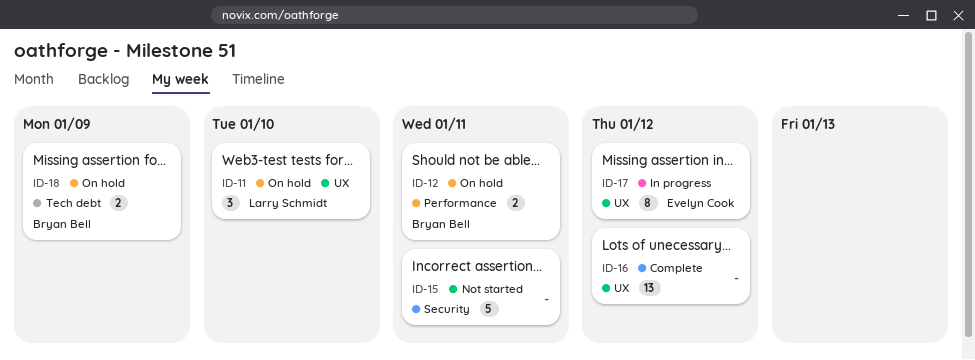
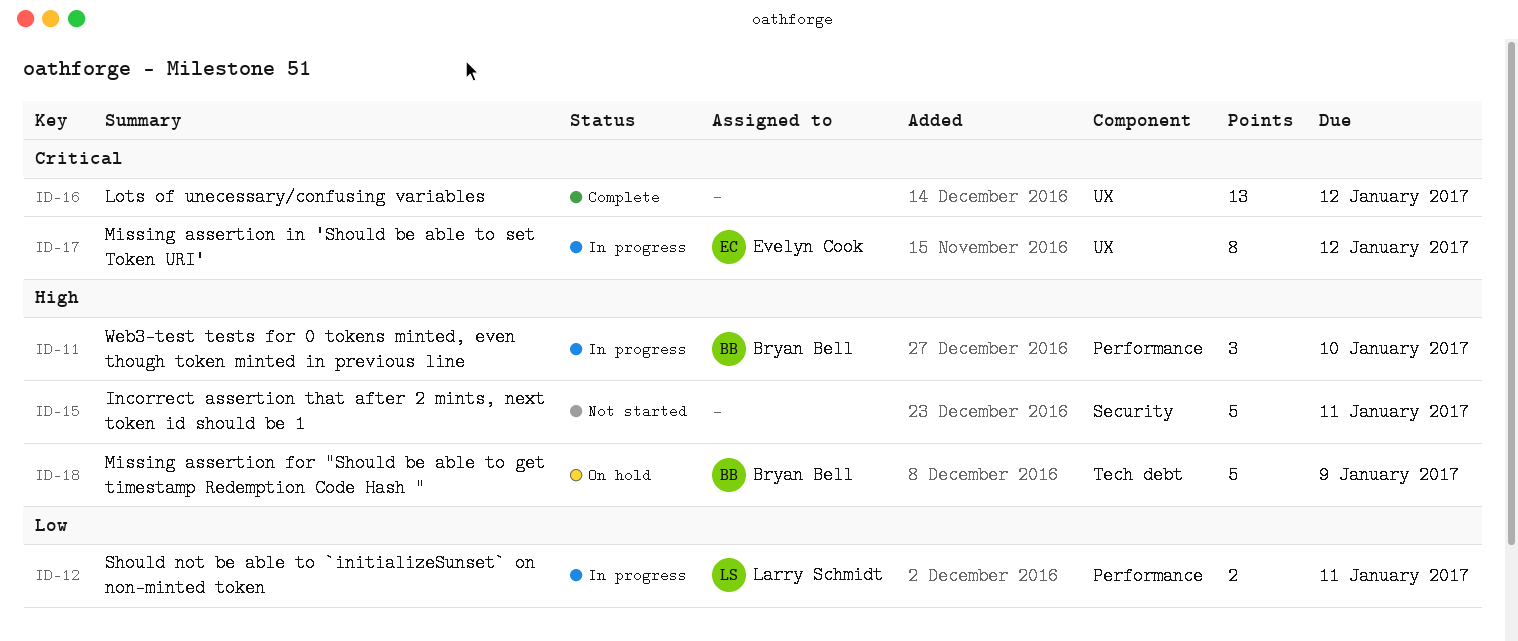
ID-11, status: On hold -> In progress
ID-11, owner: Larry Schmidt -> Bryan Bell
ID-11, label: UX -> Performance
ID-12, status: On hold -> In progress
ID-12, owner: Bryan Bell -> Larry Schmidt
ID-18, estimate: 2 -> 5

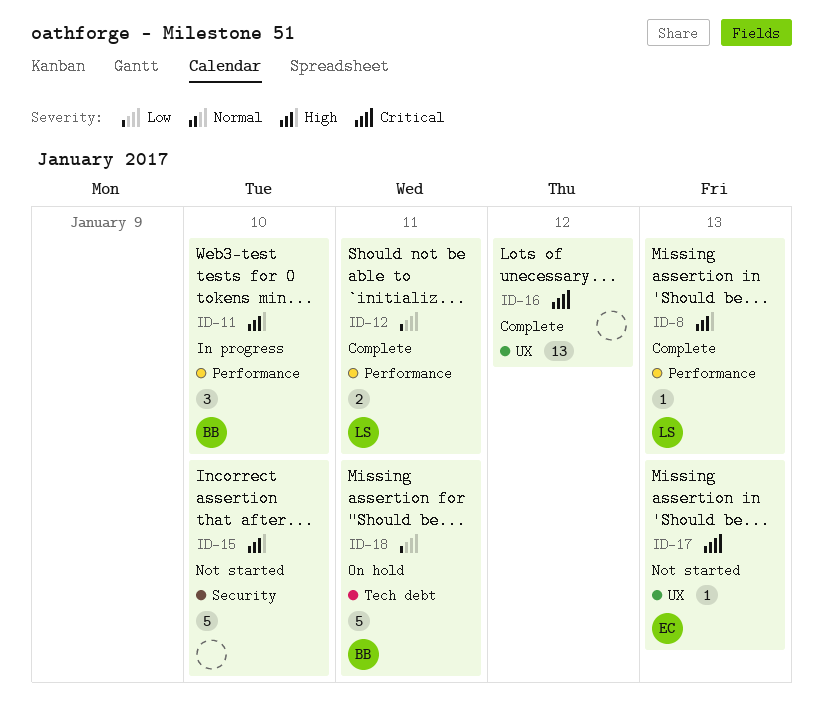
ID-8: none -> present
ID-12, status: In progress -> Complete
ID-15, due: Jan 11 -> Jan 10
ID-17, status: In progress -> Not started
ID-17, estimate: 8 -> 1
ID-17, due: Jan 12 -> Jan 13
ID-18, priority: High -> Low
ID-18, due: Jan 9 -> Jan 11

